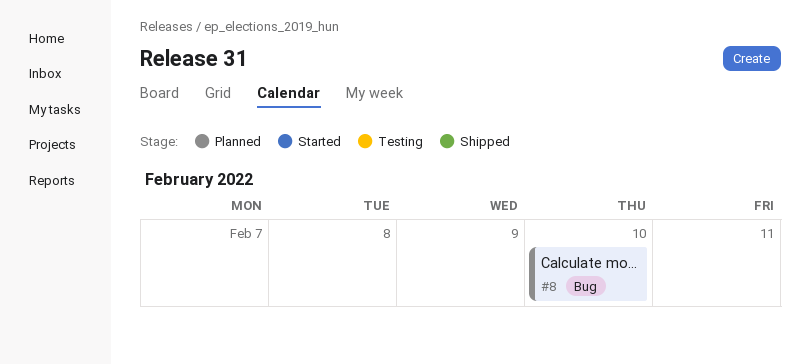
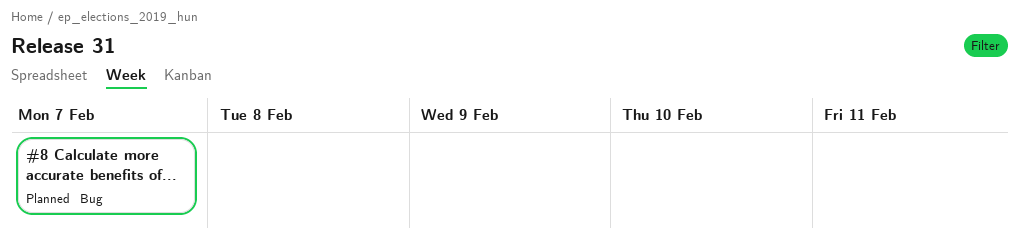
#8, due: Feb 10 -> Feb 7

